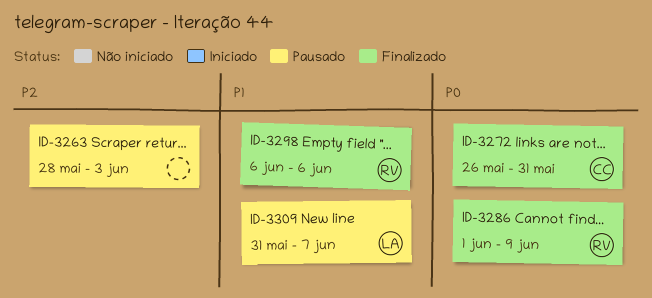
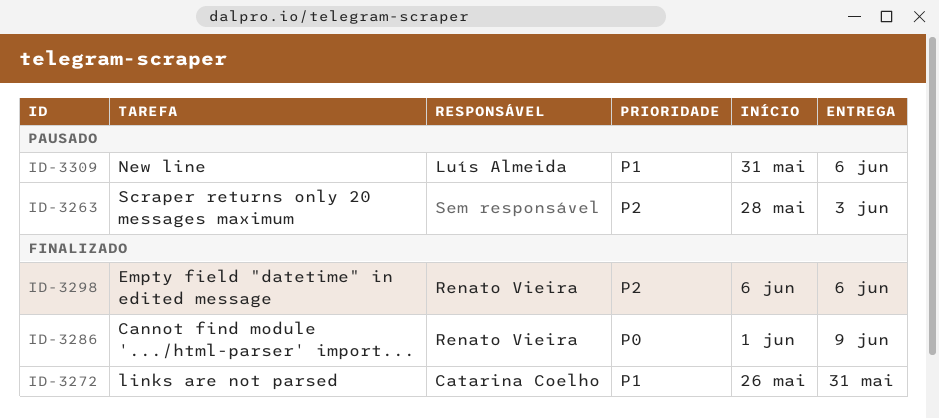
ID-3272, priority: P0 -> P1
ID-3298, priority: P1 -> P2
ID-3309, due: Jun 7 -> Jun 6

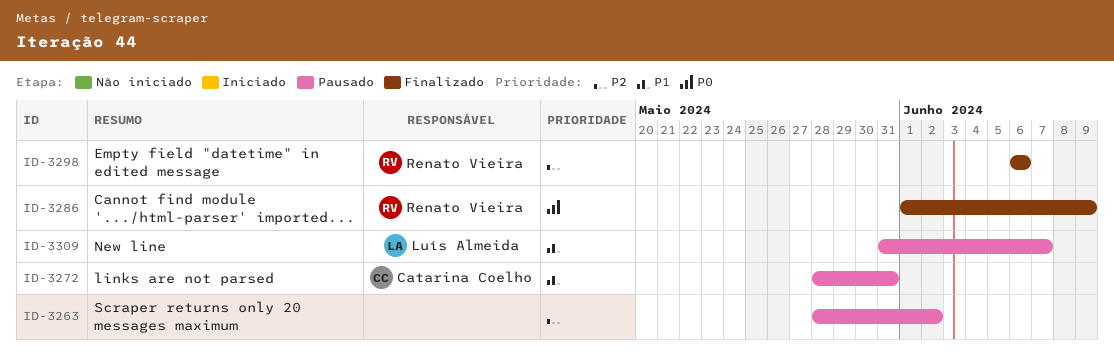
ID-3263, due: Jun 3 -> Jun 2
ID-3272, status: Finalizado -> Pausado
ID-3272, start: May 26 -> May 28
ID-3309, due: Jun 6 -> Jun 7

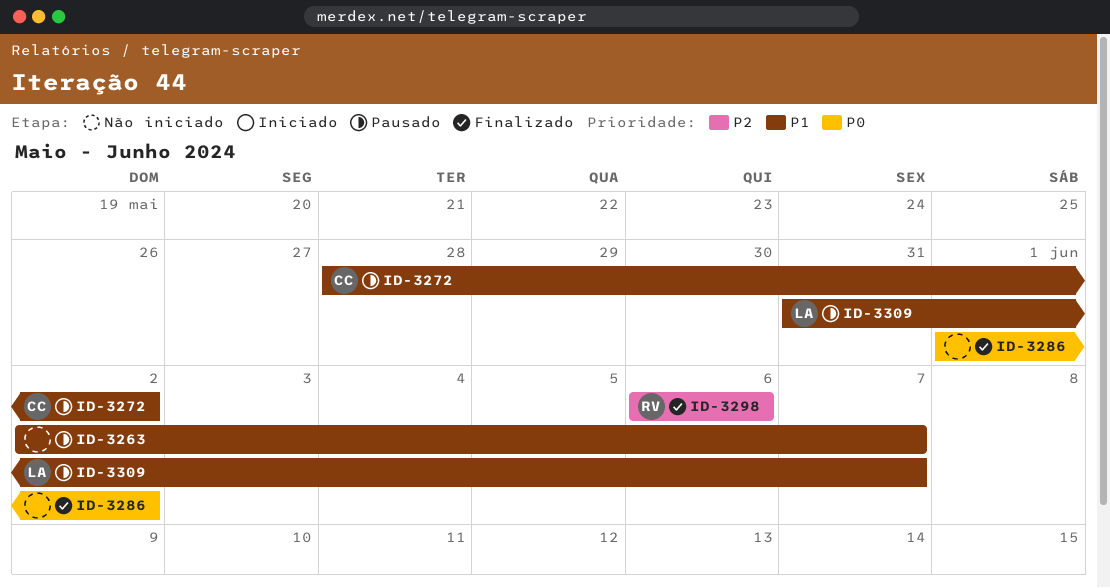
ID-3263, priority: P2 -> P1
ID-3263, start: May 28 -> Jun 2
ID-3263, due: Jun 2 -> Jun 7
ID-3272, due: May 31 -> Jun 2
ID-3286, owner: Renato Vieira -> none
ID-3286, due: Jun 9 -> Jun 2

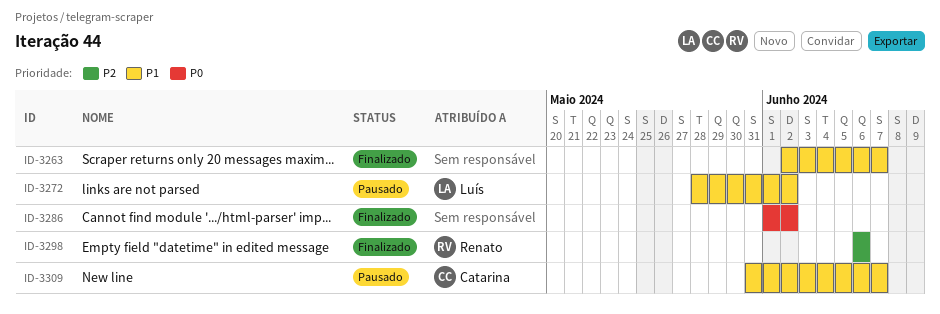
ID-3263, status: Pausado -> Finalizado
ID-3272, owner: Catarina -> Luís
ID-3309, owner: Luís -> Catarina

